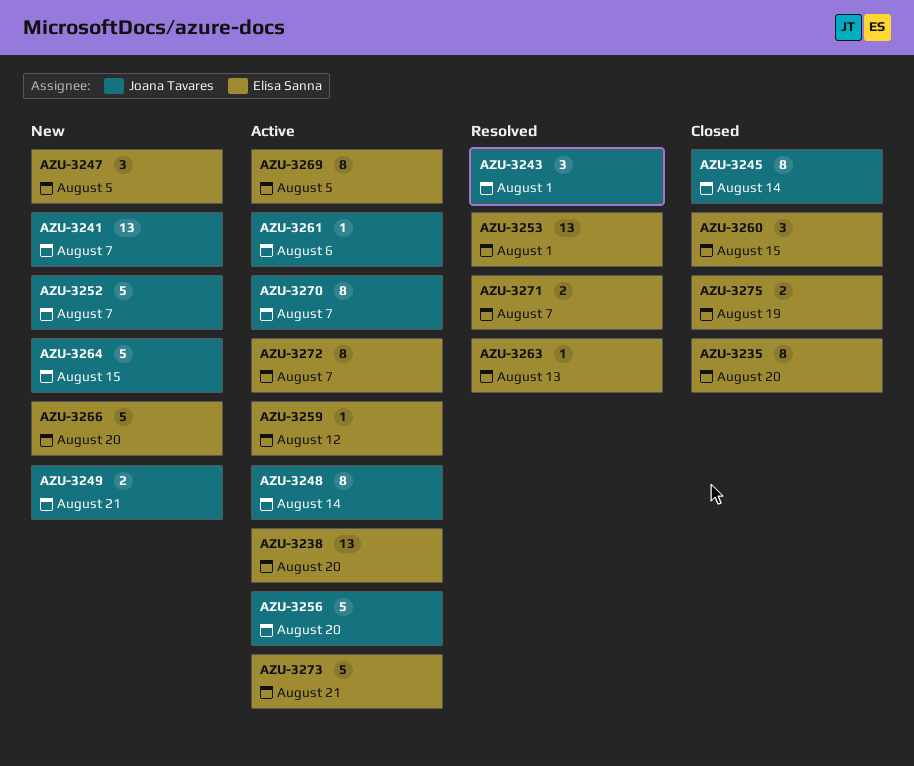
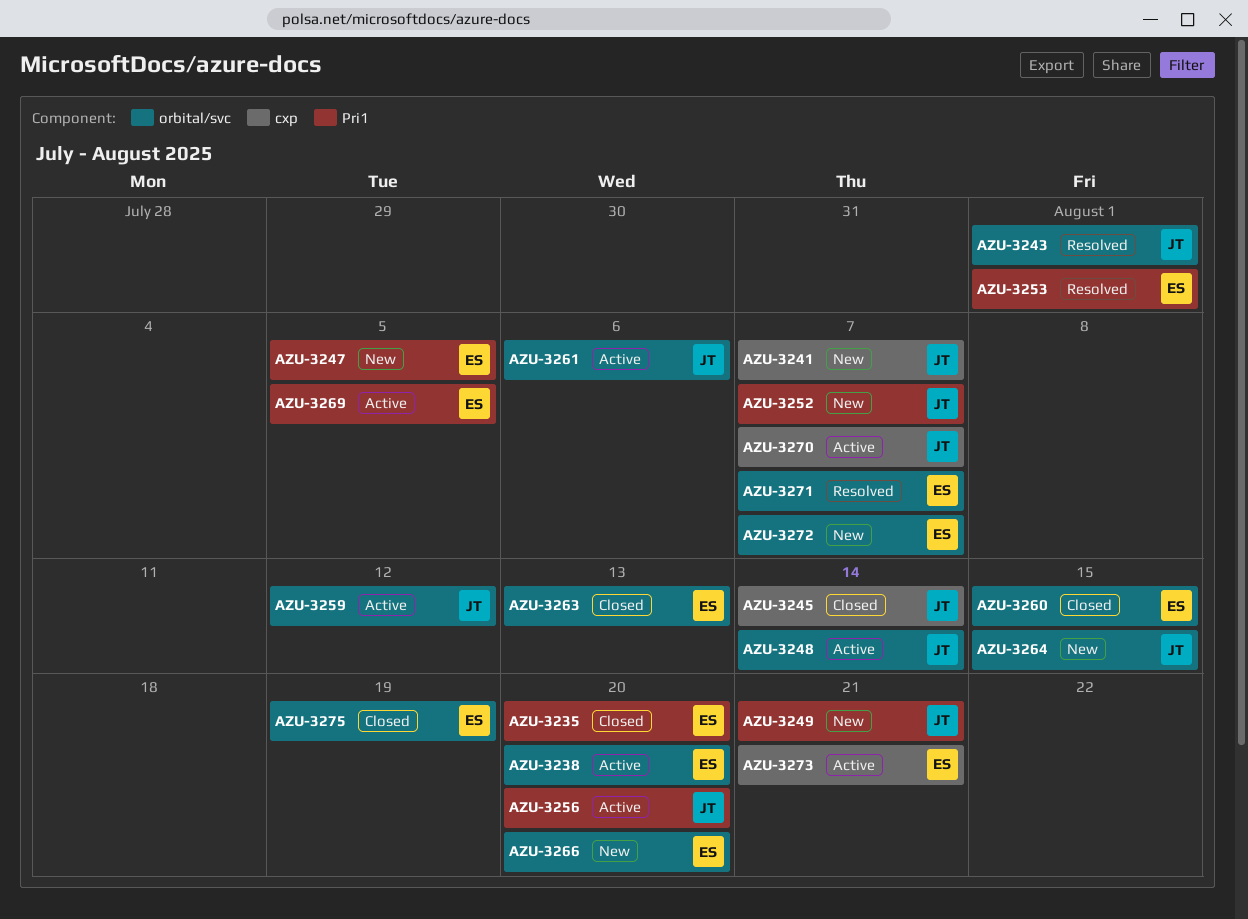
AZU-3259, owner: Elisa Sanna -> Joana Tavares
AZU-3263, status: Resolved -> Closed
AZU-3272, status: Active -> New

